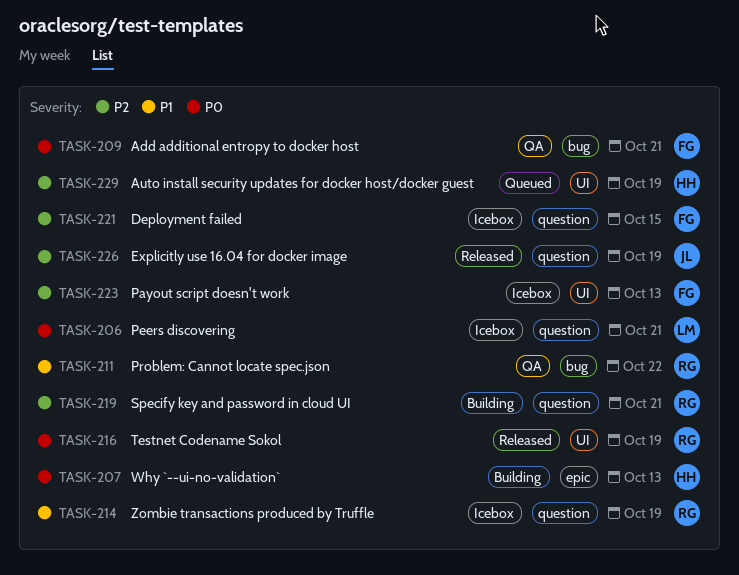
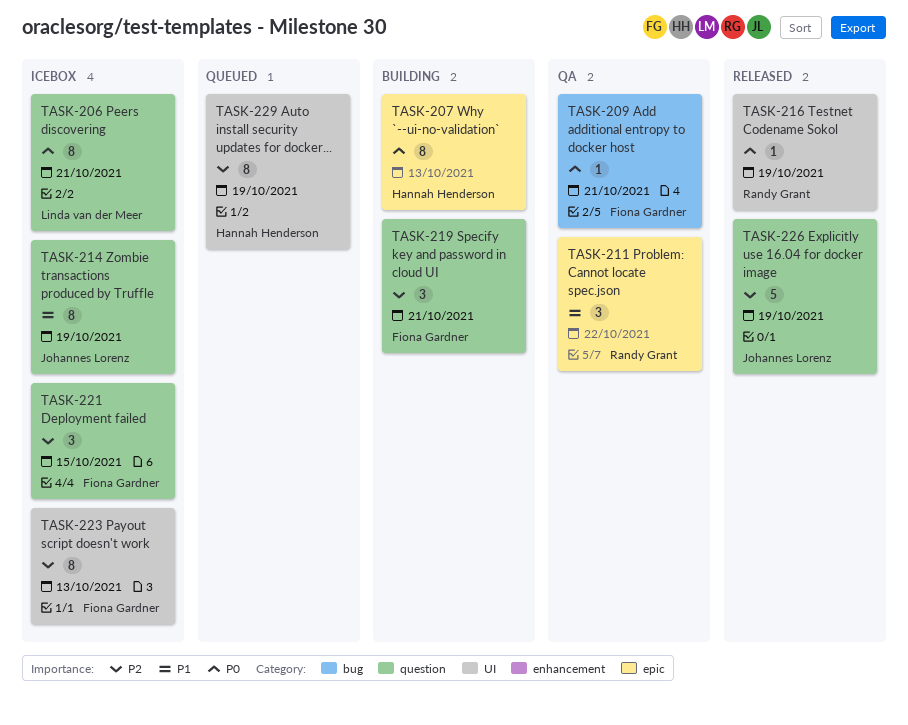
TASK-211, label: bug -> epic
TASK-214, owner: Randy Grant -> Johannes Lorenz
TASK-219, owner: Randy Grant -> Fiona Gardner

